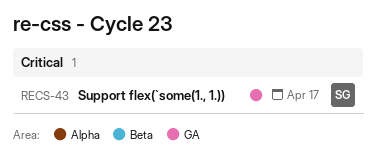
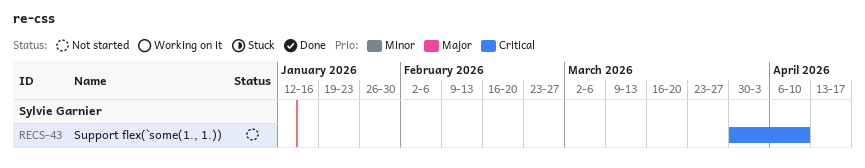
RECS-43, due: Apr 17 -> Apr 10

